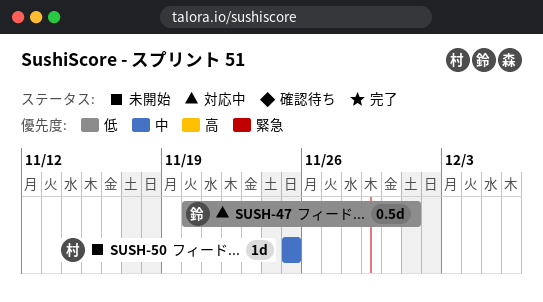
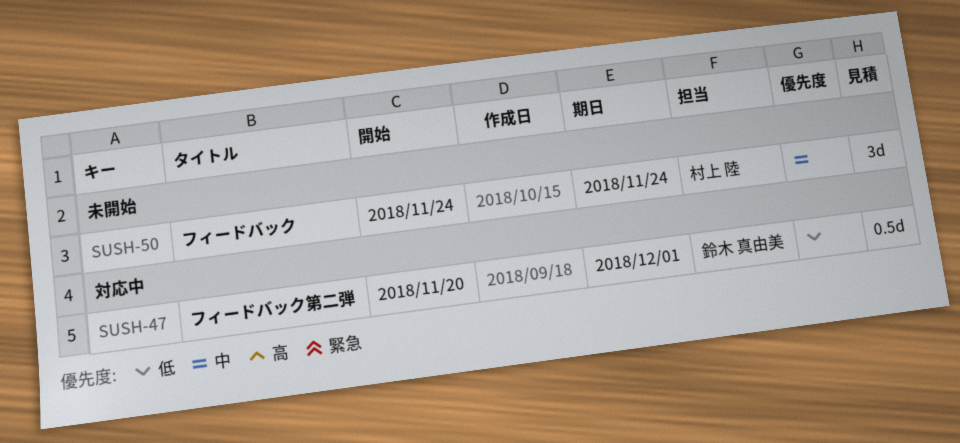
SUSH-50, estimate: 1d -> 3d
SUSH-50, start: Nov 25 -> Nov 24
SUSH-50, due: Nov 25 -> Nov 24

